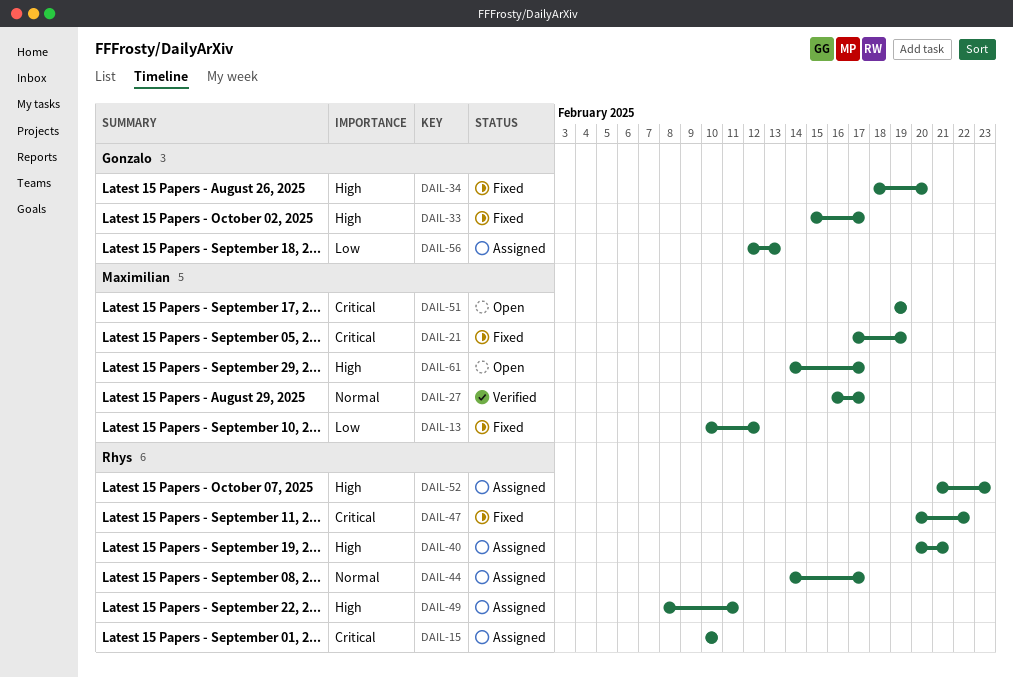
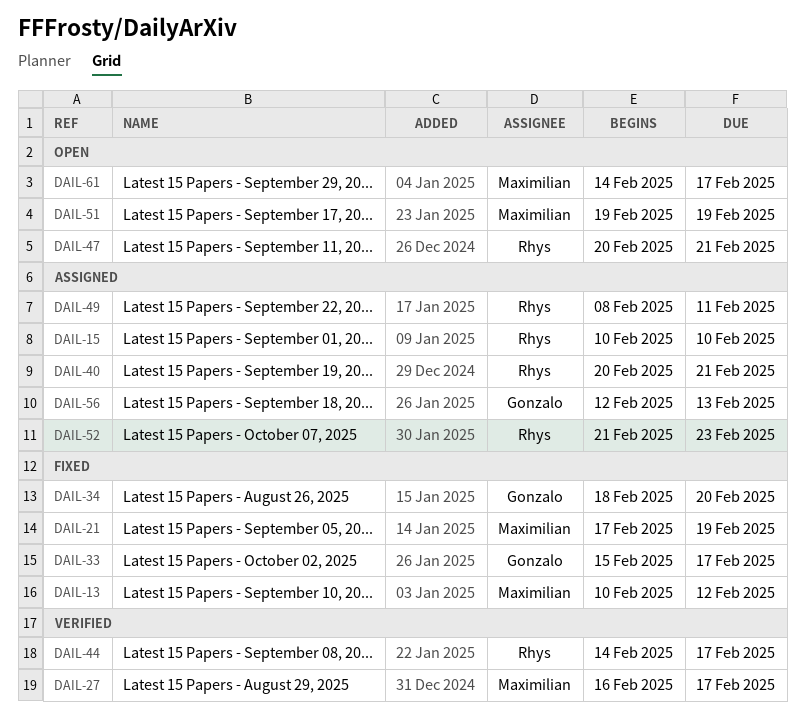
DAIL-44, status: Assigned -> Verified
DAIL-47, status: Fixed -> Open
DAIL-47, due: Feb 22 -> Feb 21

